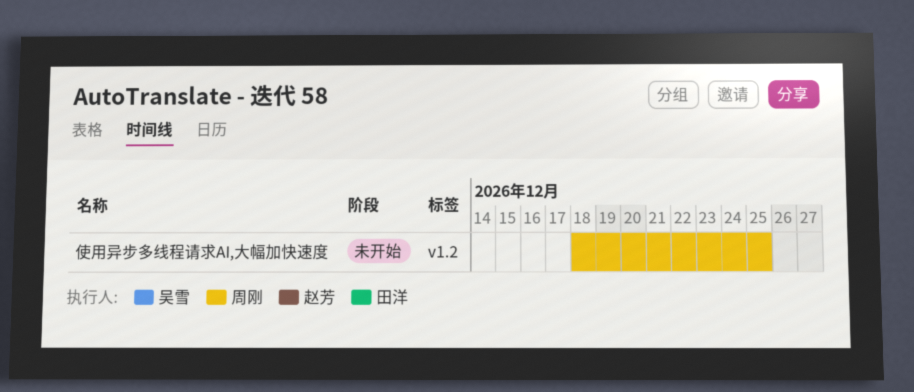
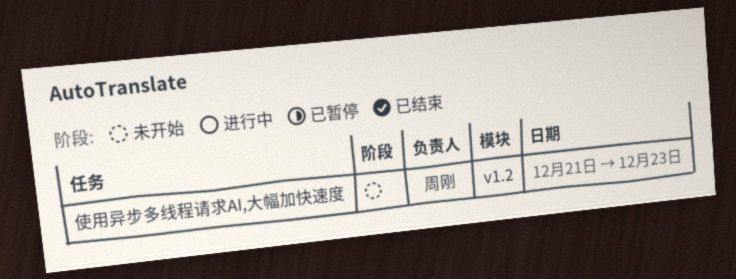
使用异步多线程请求AI,大幅加快速度, start: Dec 18 -> Dec 21
使用异步多线程请求AI,大幅加快速度, due: Dec 25 -> Dec 23

